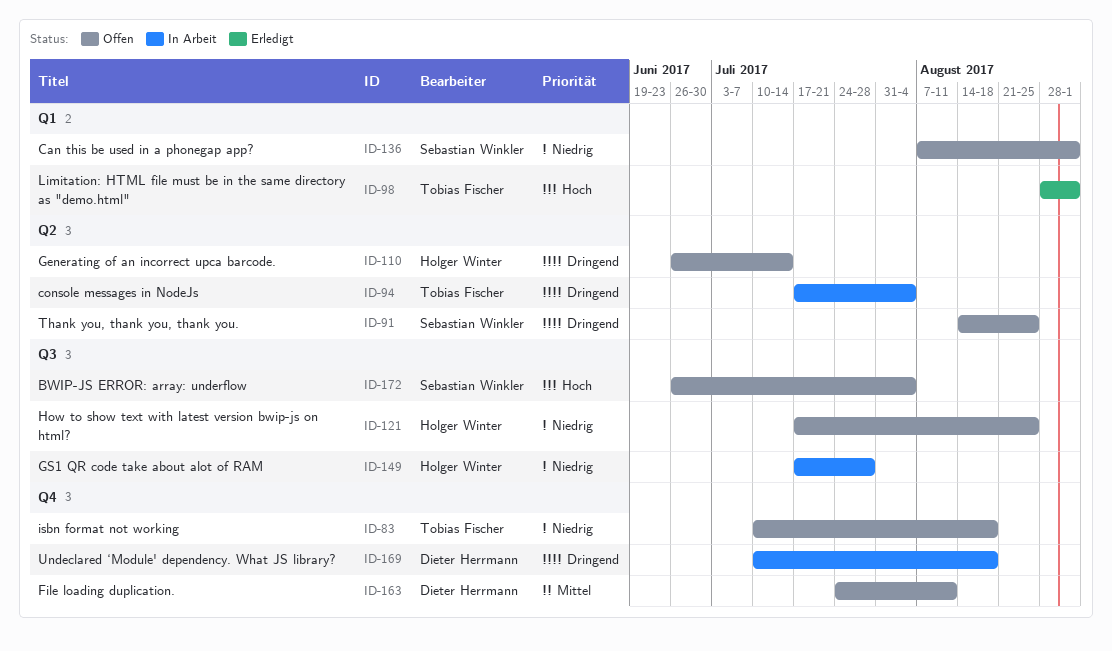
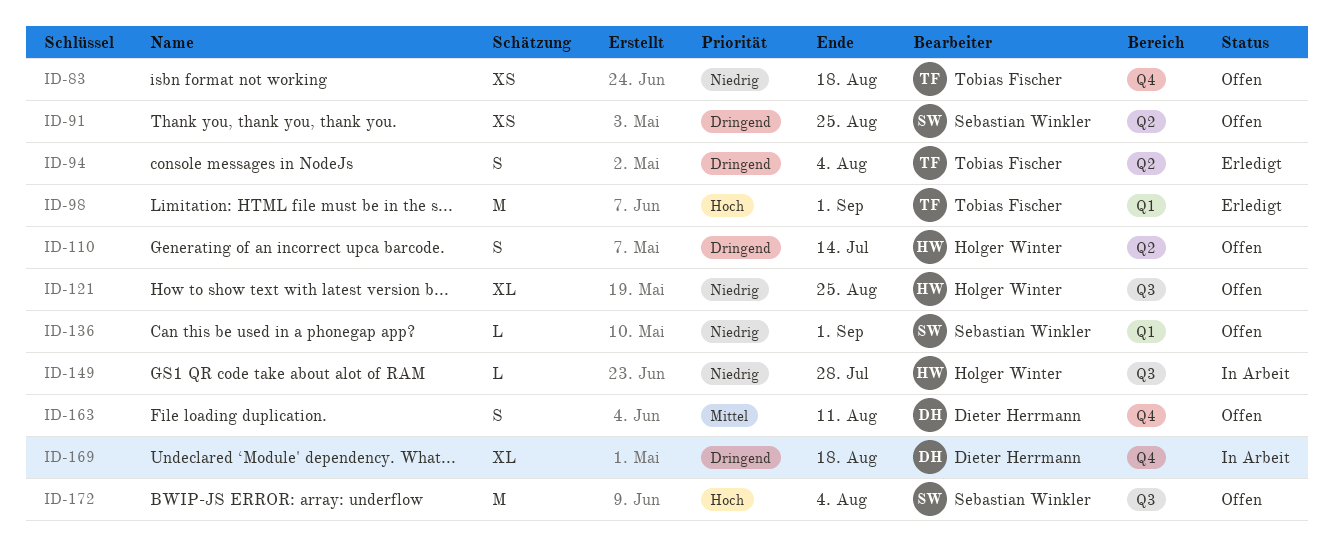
ID-94, status: In Arbeit -> Erledigt

